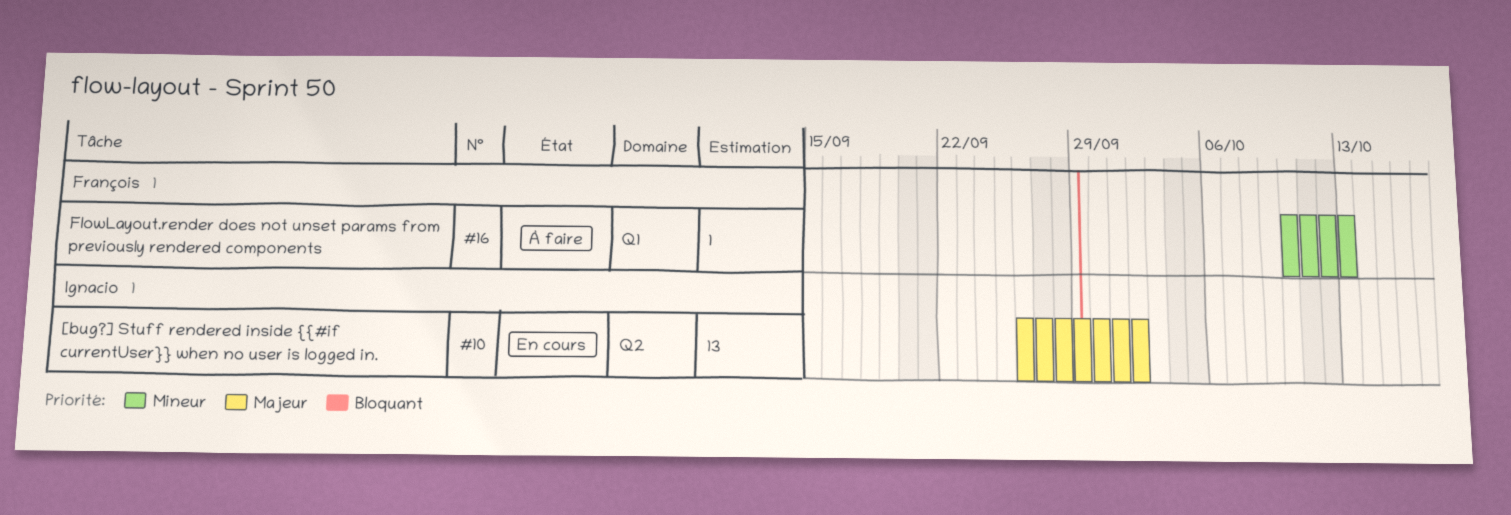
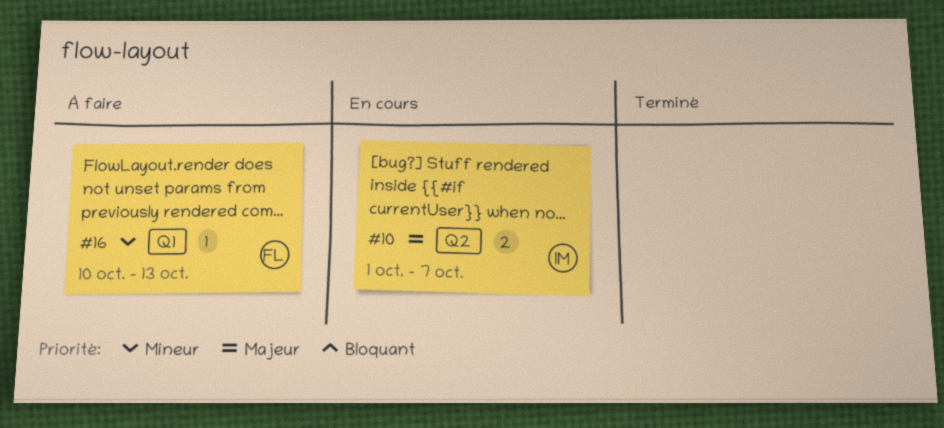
#10, estimate: 13 -> 2
#10, start: Sep 26 -> Oct 1
#10, due: Oct 2 -> Oct 7

